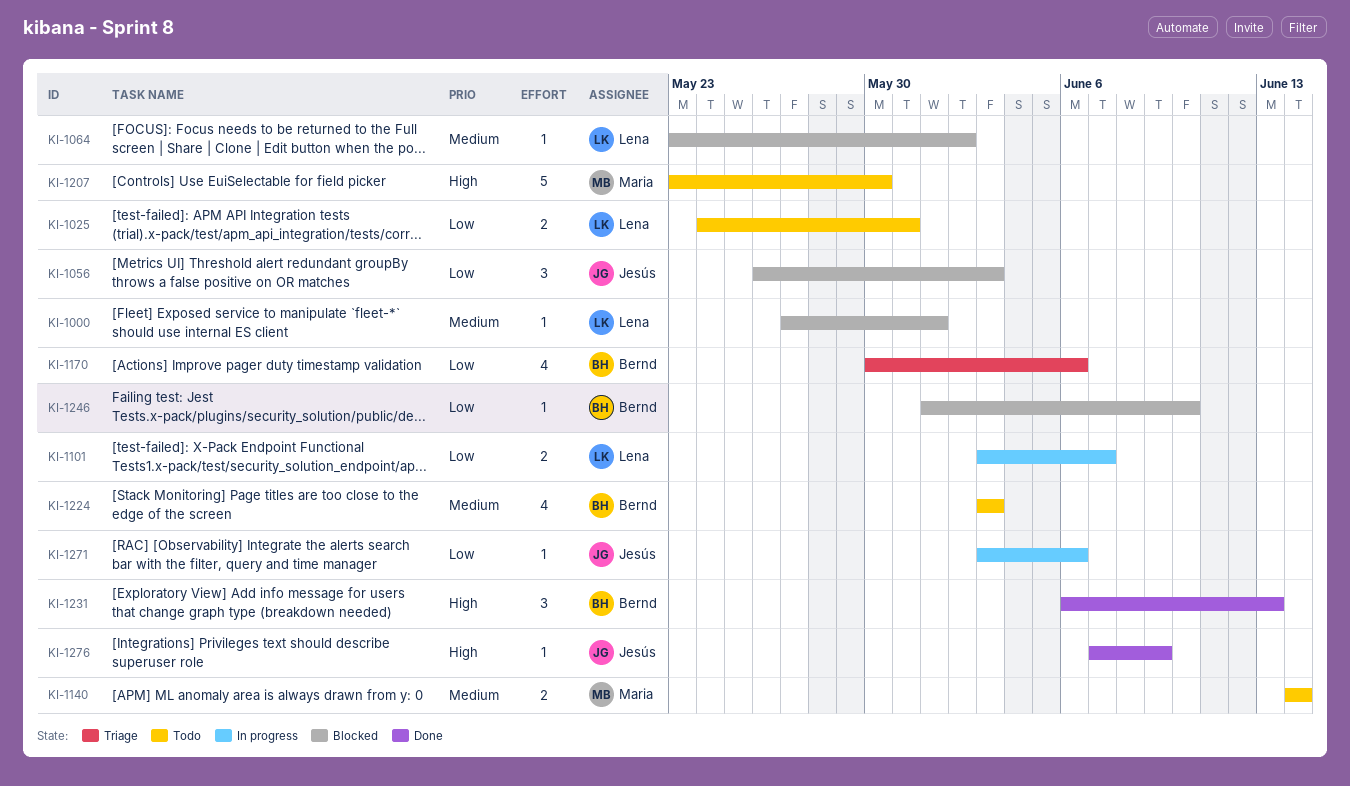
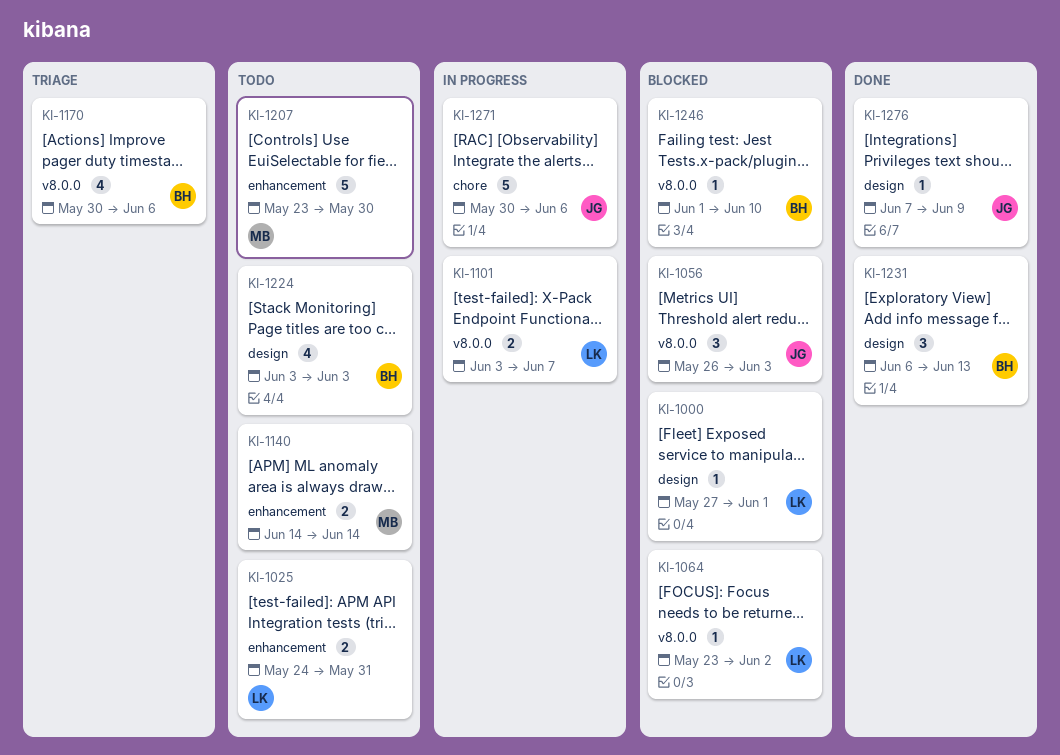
KI-1271, estimate: 1 -> 5
KI-1271, start: Jun 3 -> May 30

